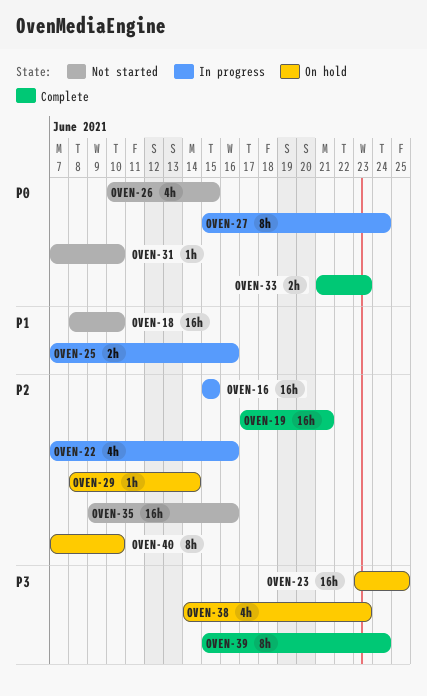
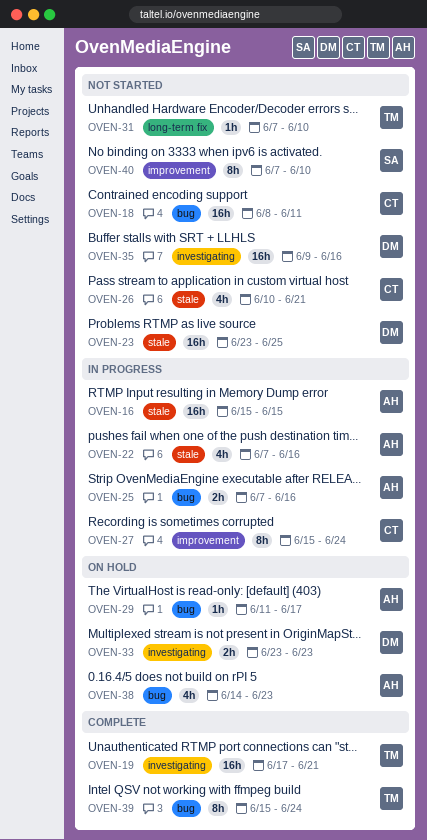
OVEN-18, due: Jun 10 -> Jun 11
OVEN-23, status: On hold -> Not started
OVEN-26, due: Jun 15 -> Jun 21
OVEN-29, start: Jun 8 -> Jun 11
OVEN-29, due: Jun 14 -> Jun 17
OVEN-33, status: Complete -> On hold
OVEN-33, start: Jun 21 -> Jun 23
OVEN-40, status: On hold -> Not started

